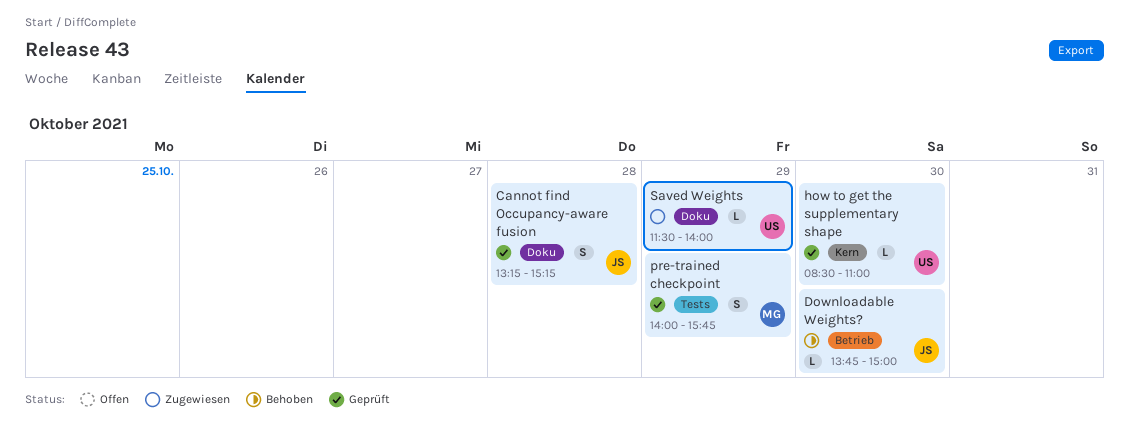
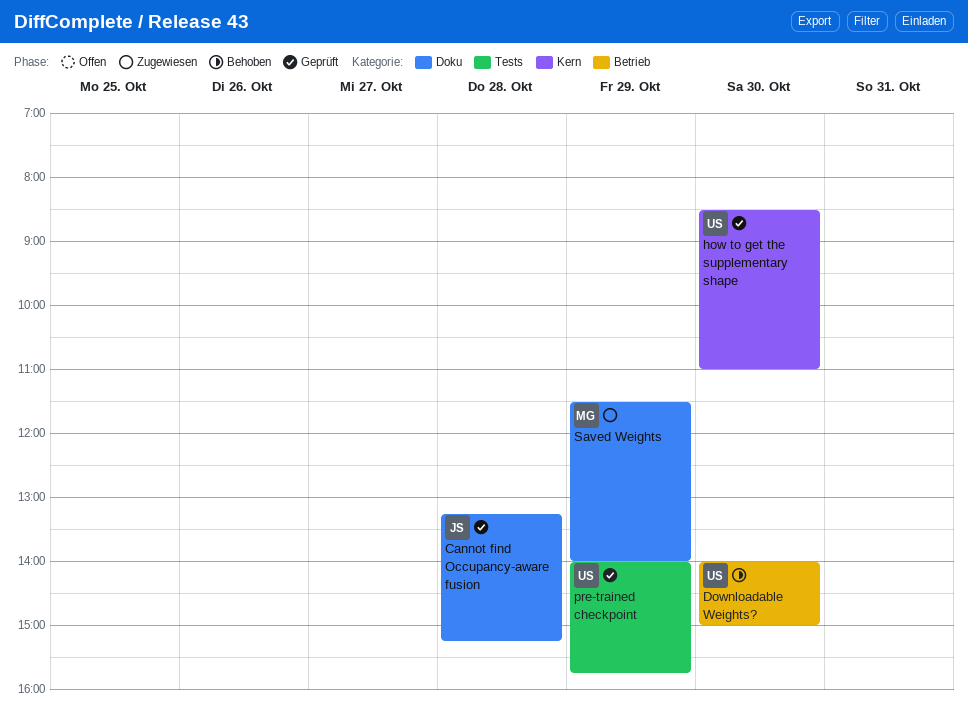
Downloadable Weights?, owner: JS -> US
Downloadable Weights?, begins: 13:45 -> 14:00
pre-trained checkpoint, owner: MG -> US
Saved Weights, owner: US -> MG

